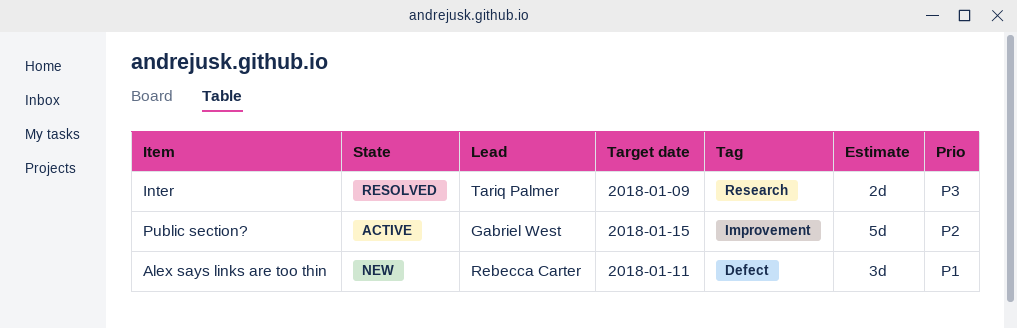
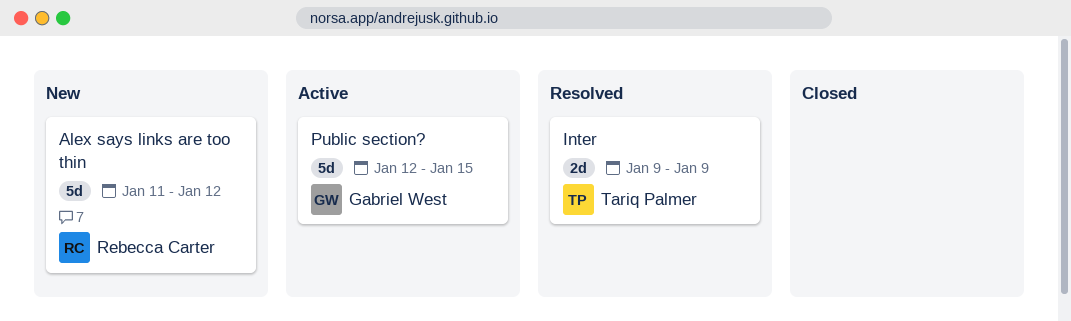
Alex says links are too thin, estimate: 3d -> 5d
Alex says links are too thin, due: Jan 11 -> Jan 12

